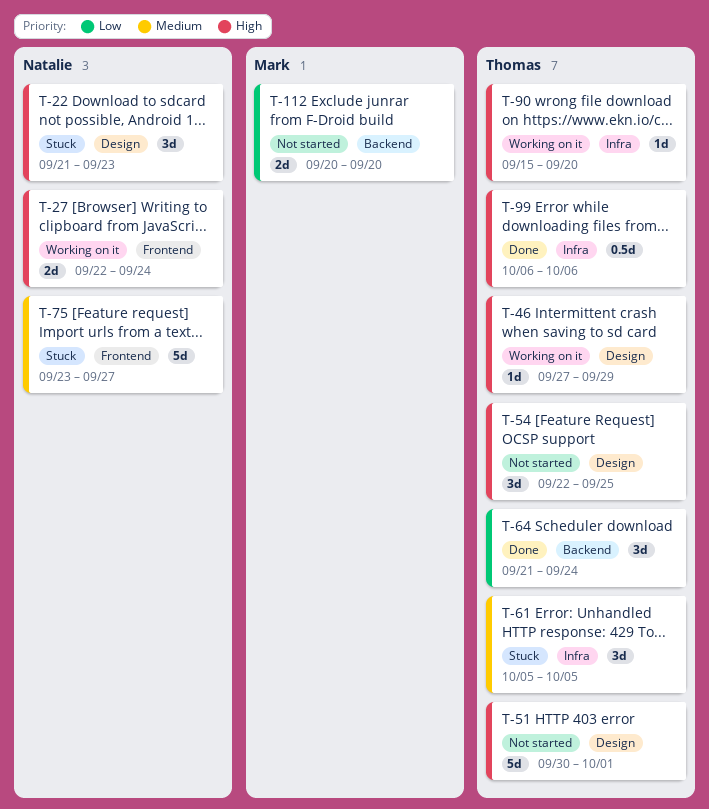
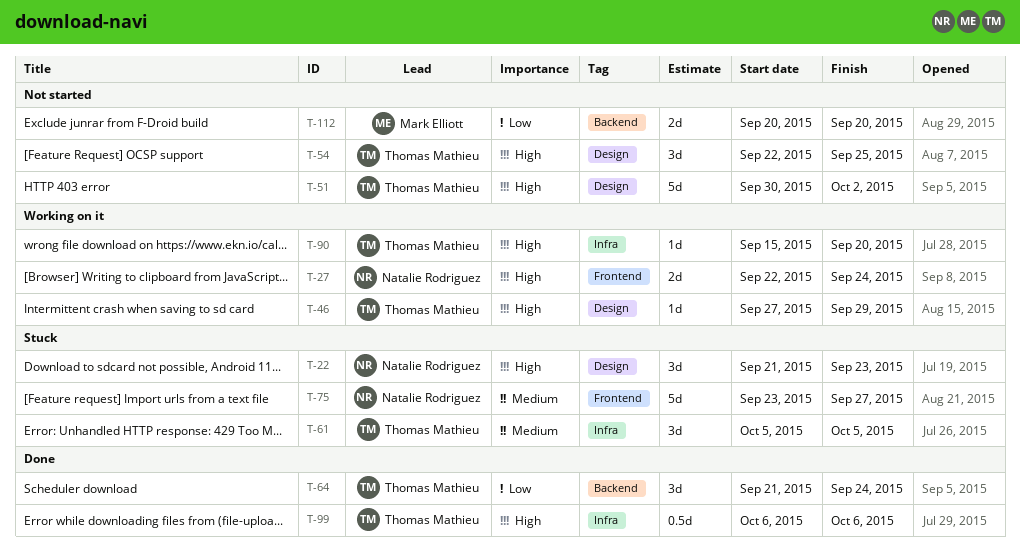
T-51, due: Oct 1 -> Oct 2

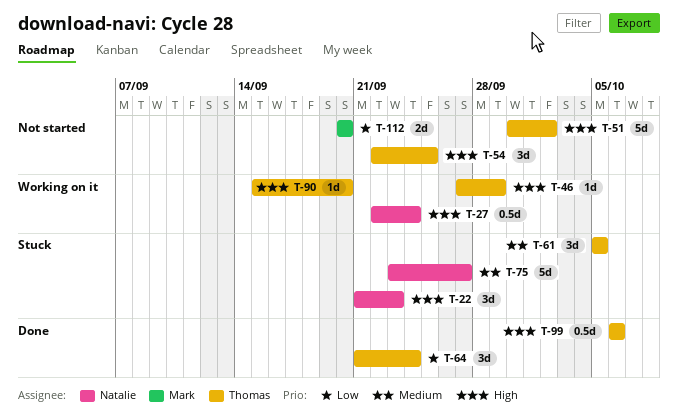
T-27, estimate: 2d -> 0.5d

